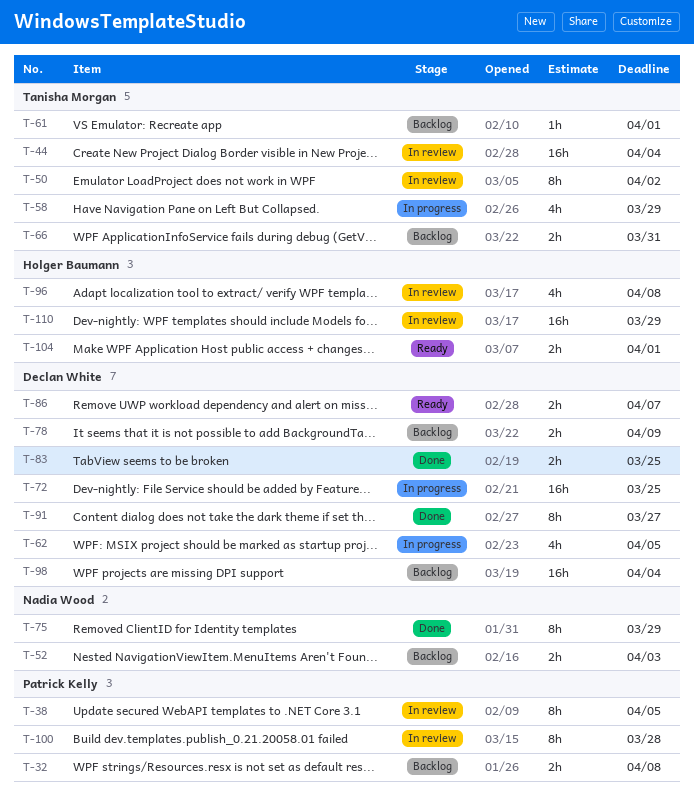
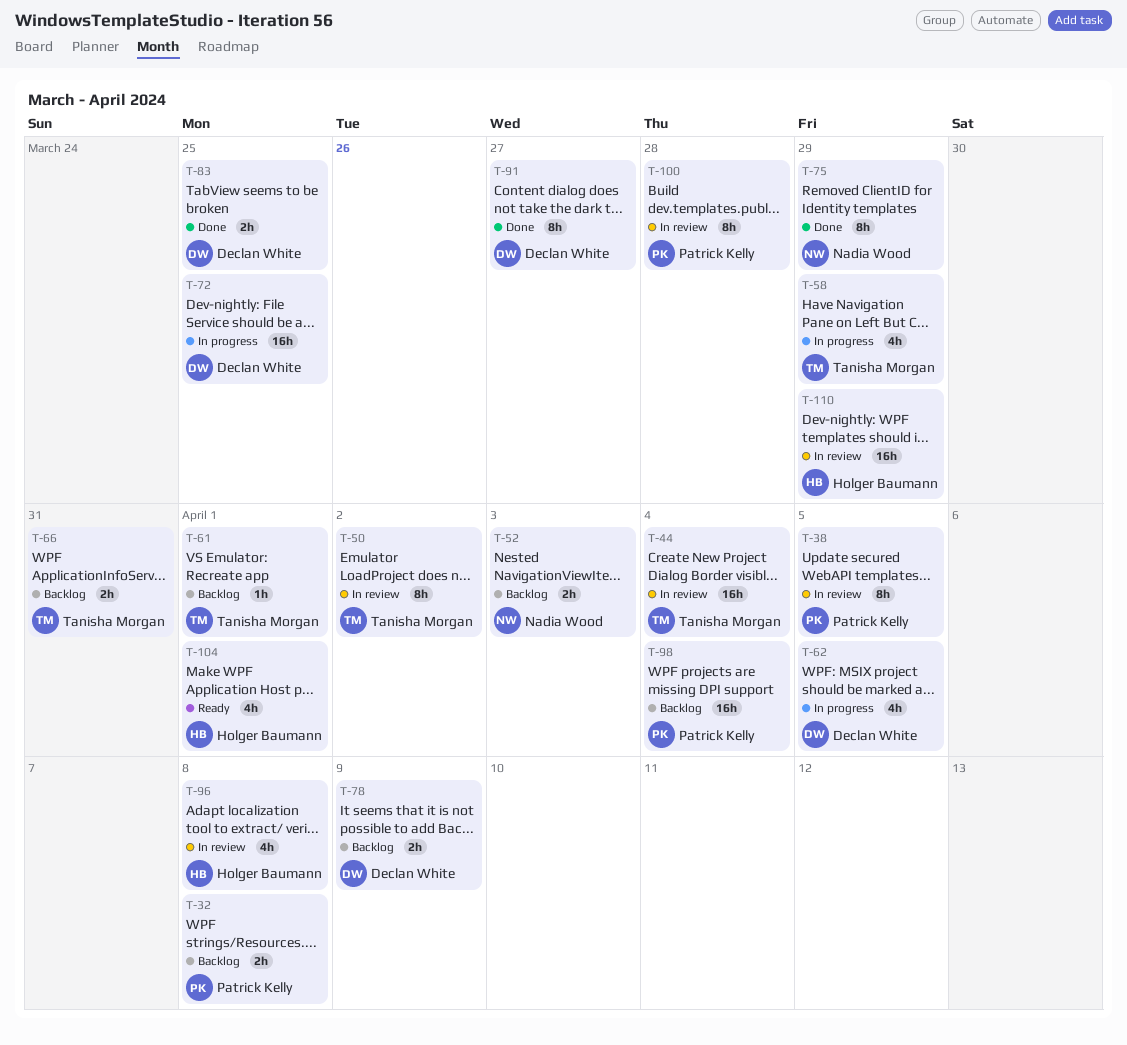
T-86: present -> none
T-98, owner: Declan White -> Patrick Kelly
T-104, estimate: 2h -> 4h

